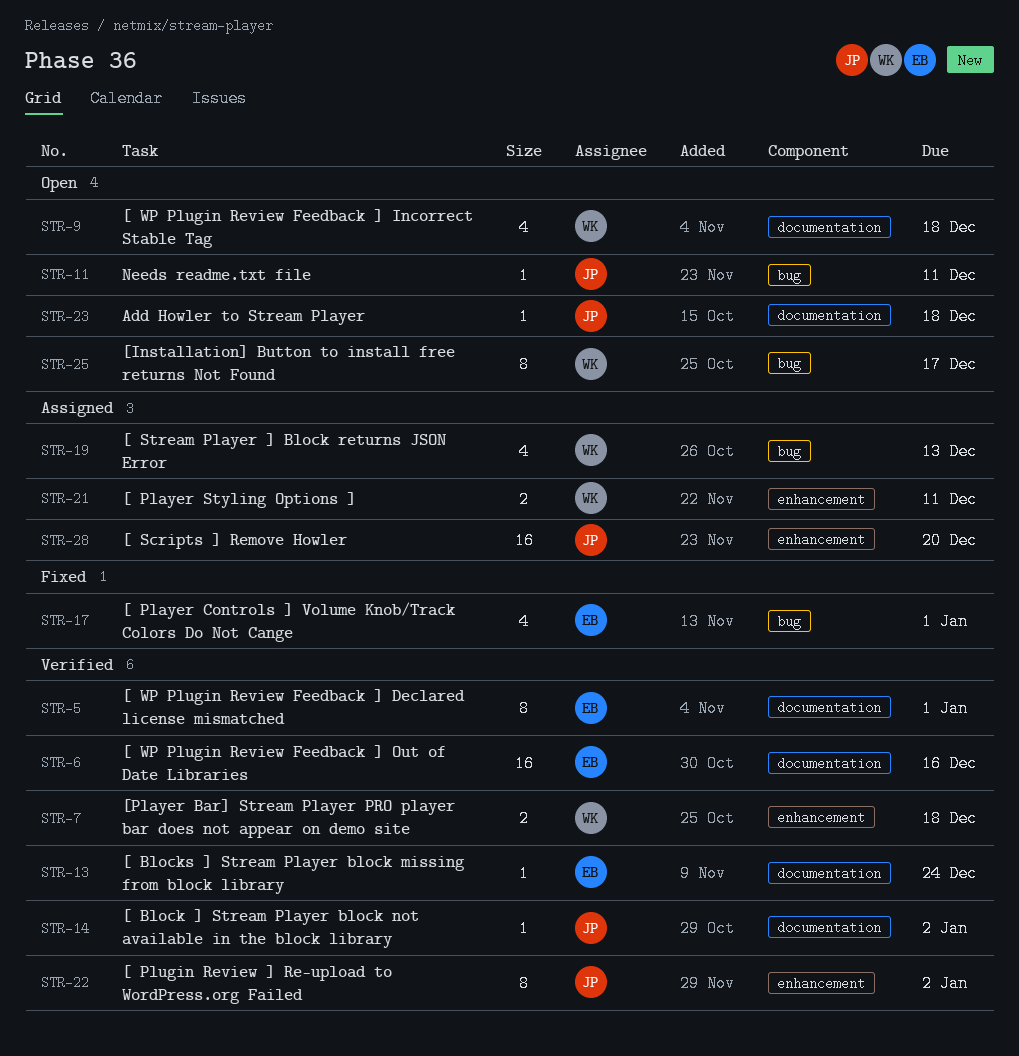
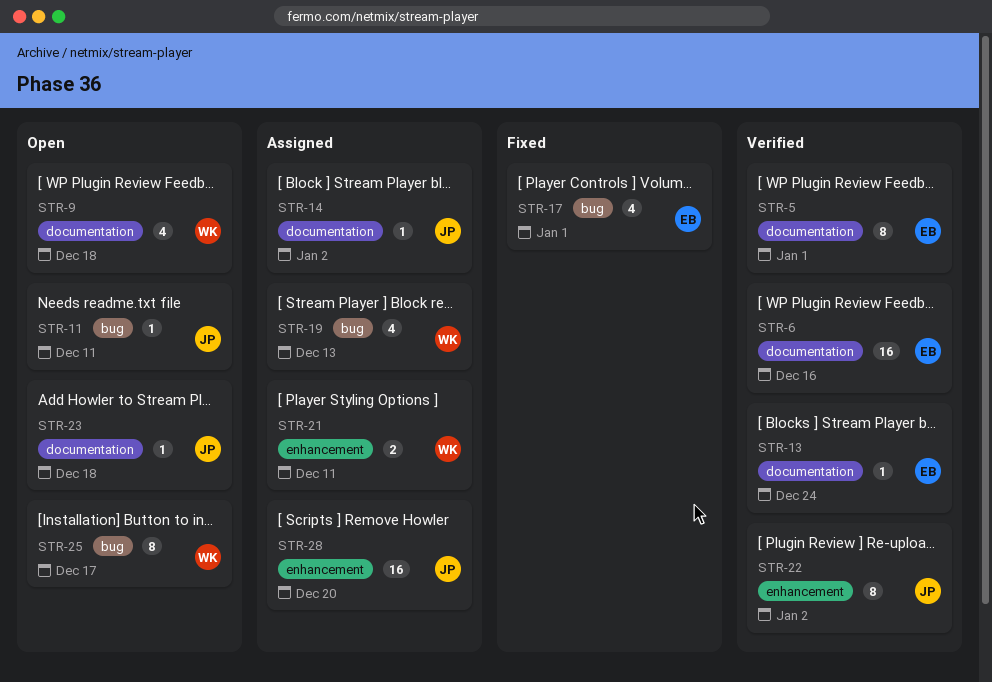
STR-7: present -> none
STR-14, status: Verified -> Assigned

